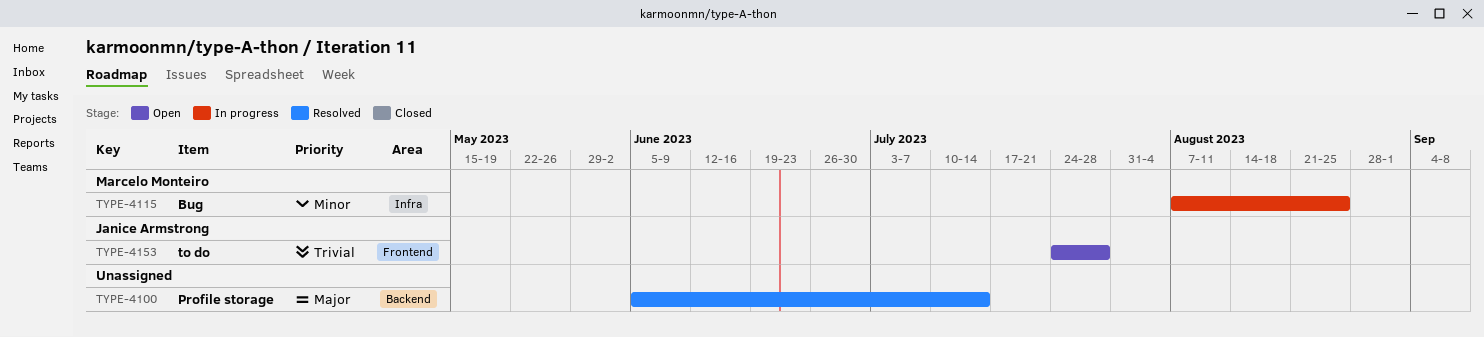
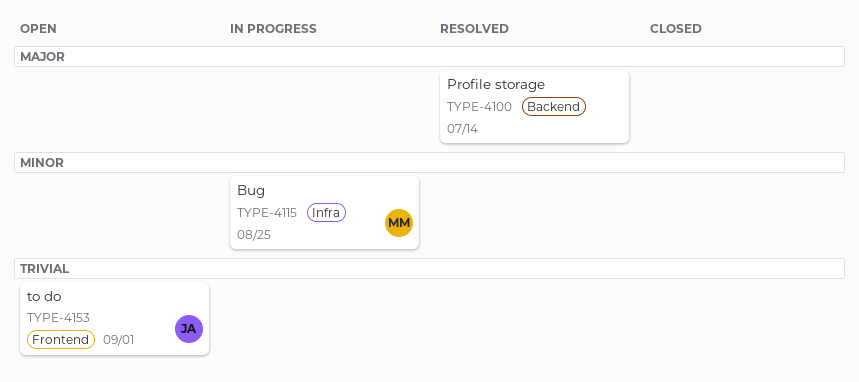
TYPE-4153, due: Jul 28 -> Sep 1

